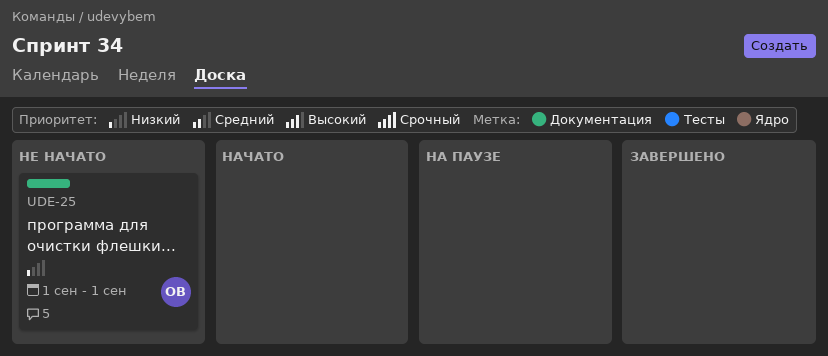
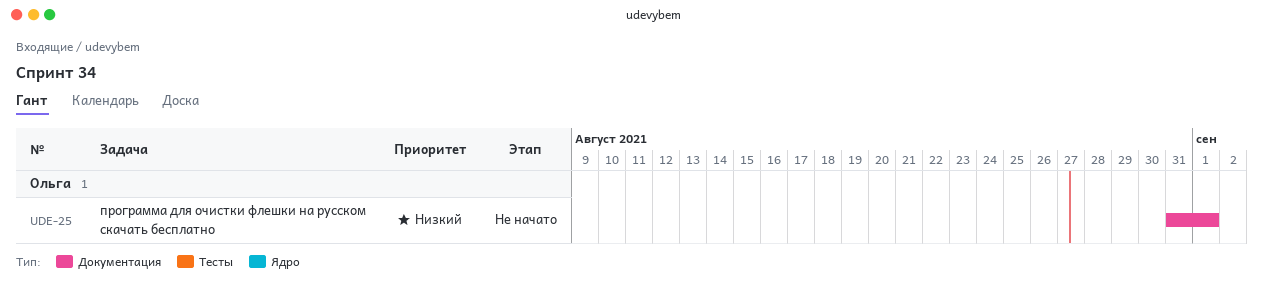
UDE-25, start: Sep 1 -> Aug 31

